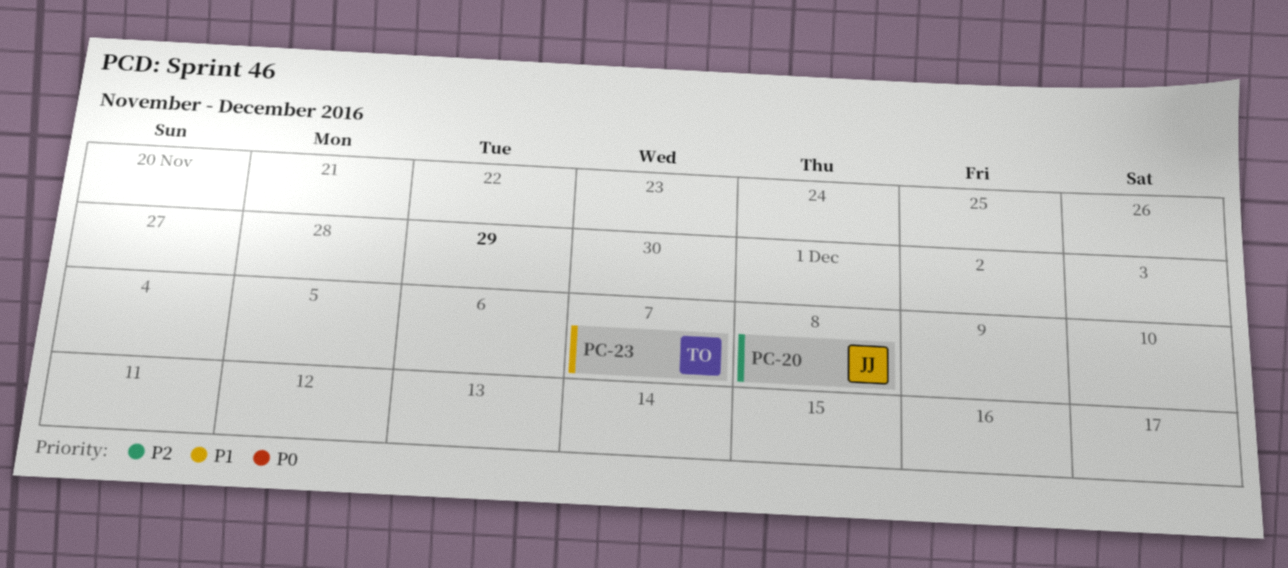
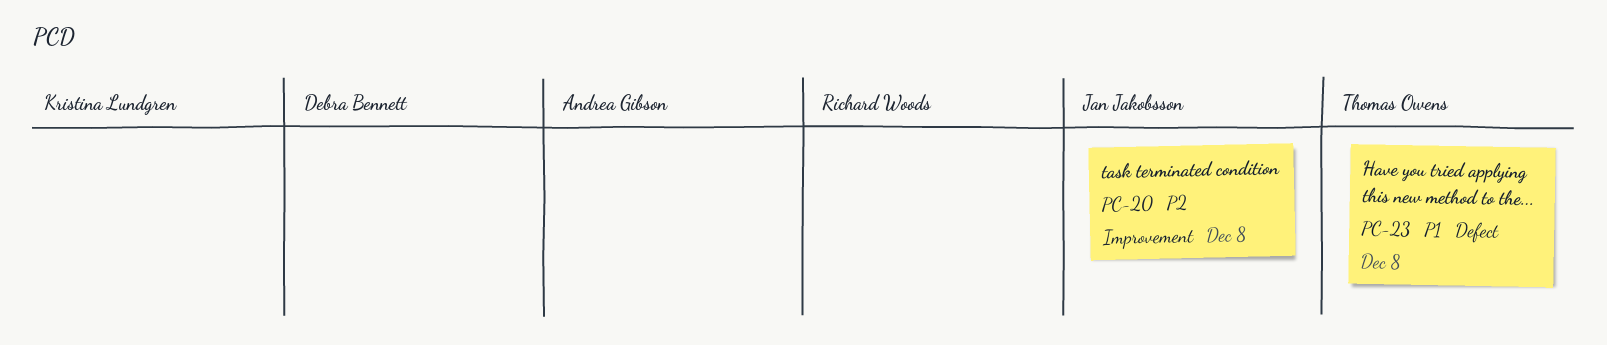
PC-23, due: Dec 7 -> Dec 8

